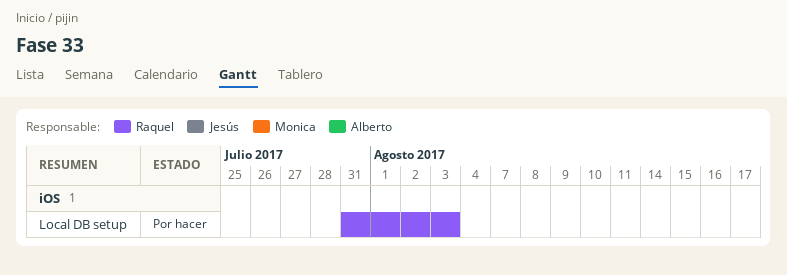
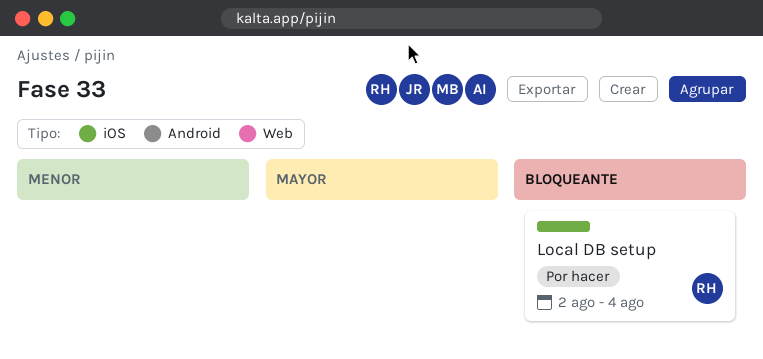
Local DB setup, start: Jul 31 -> Aug 2
Local DB setup, due: Aug 3 -> Aug 4

